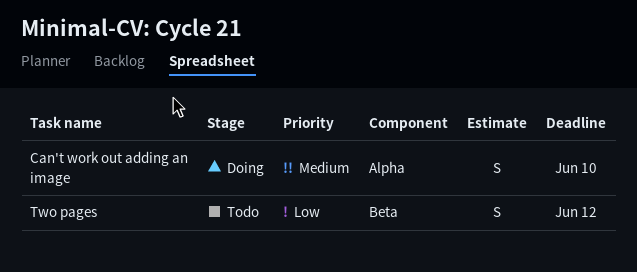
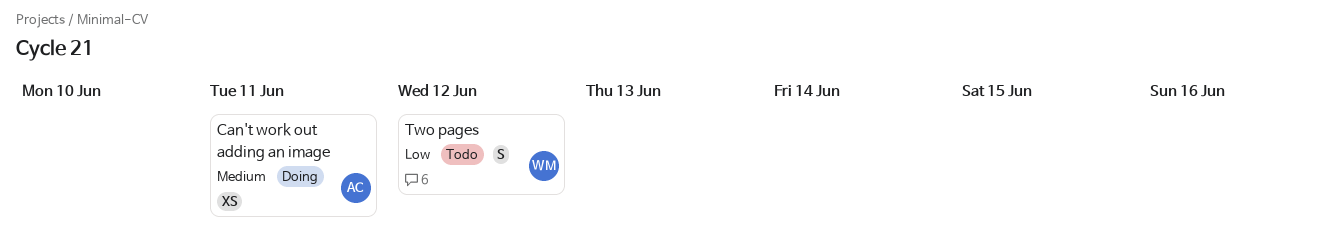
Can't work out adding an image, estimate: S -> XS
Can't work out adding an image, due: Jun 10 -> Jun 11

